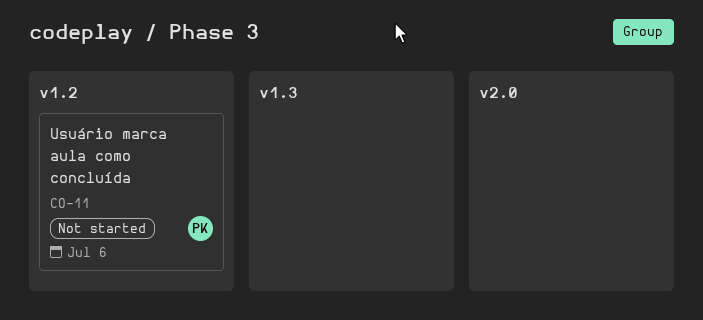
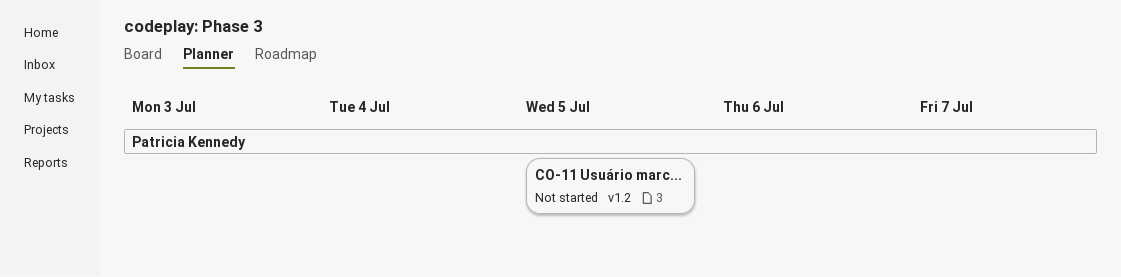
CO-11, due: Jul 6 -> Jul 5

